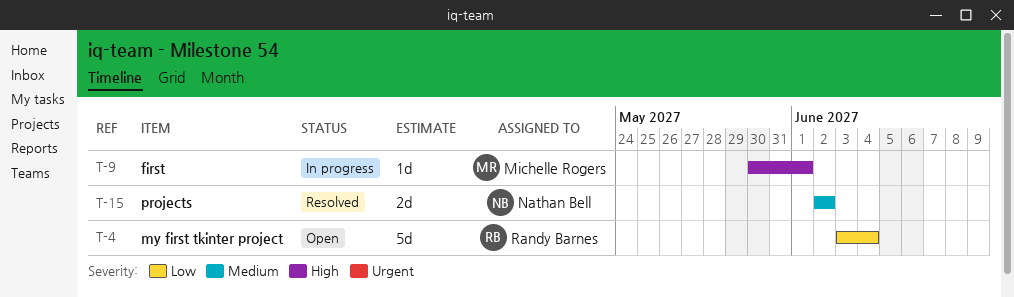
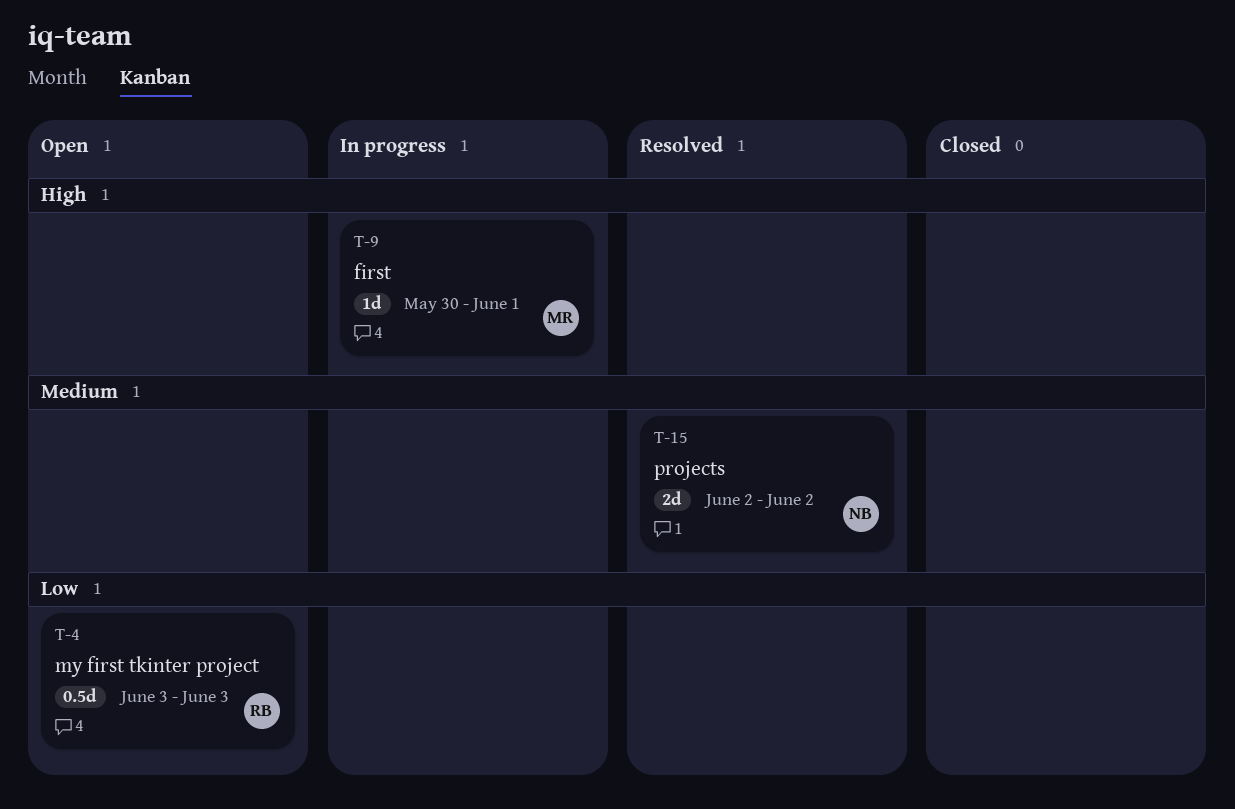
T-4, estimate: 5d -> 0.5d
T-4, due: Jun 4 -> Jun 3

